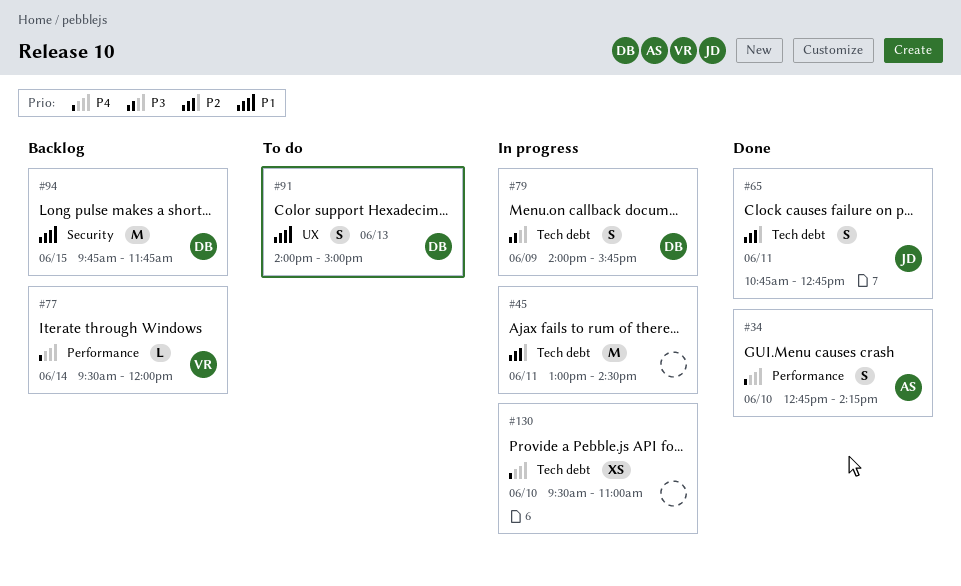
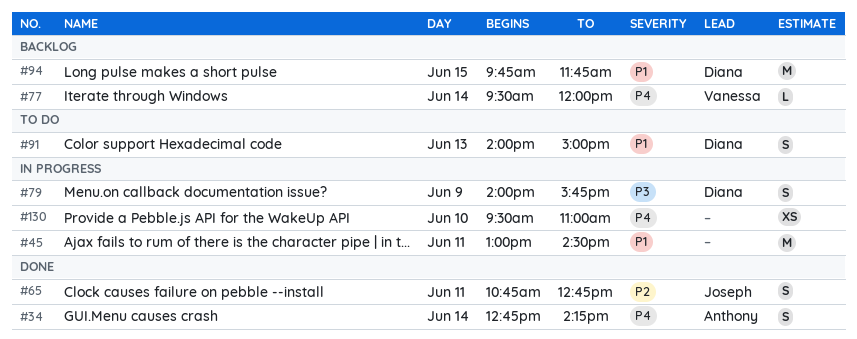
#34, day: Jun 10 -> Jun 14
#45, priority: P2 -> P1

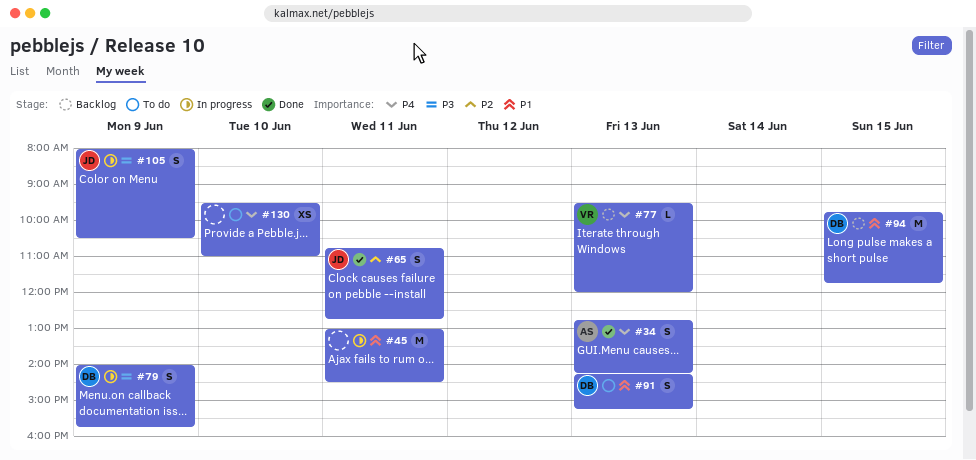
#34, day: Jun 14 -> Jun 13
#77, day: Jun 14 -> Jun 13
#91, begins: 14:00 -> 14:15
#91, ends: 15:00 -> 15:15
#105: none -> present
#130, status: In progress -> To do

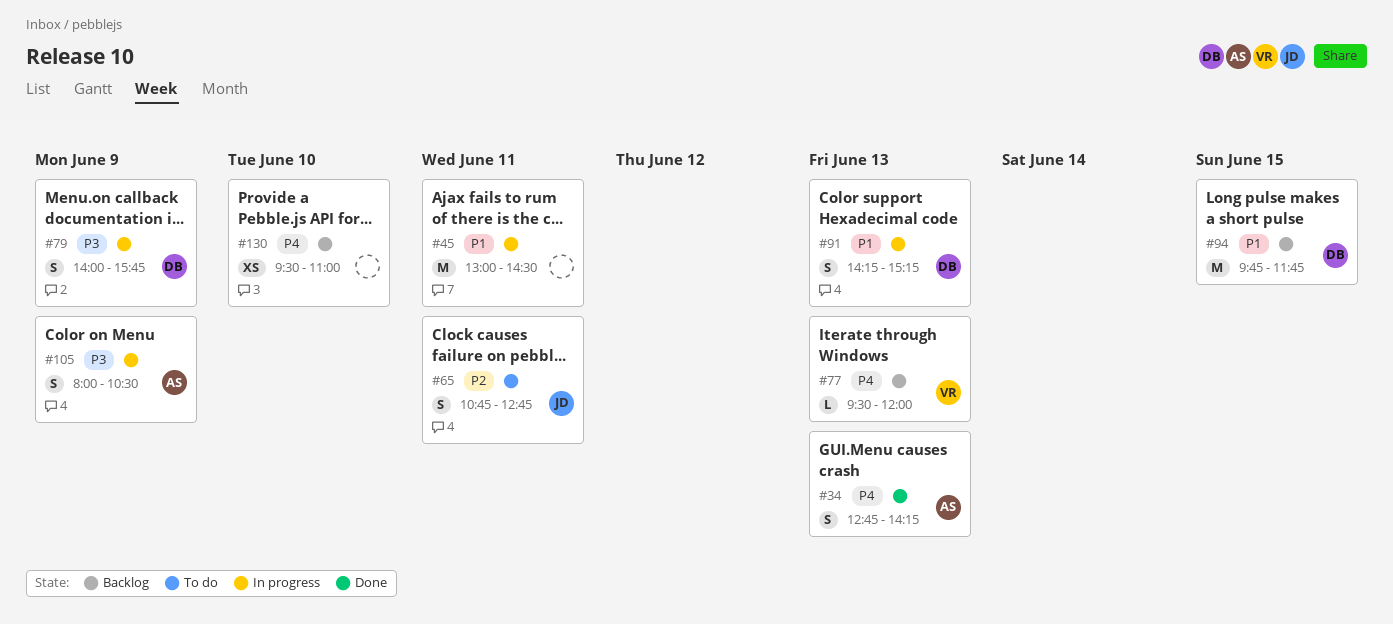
#65, status: Done -> To do
#91, status: To do -> In progress
#105, owner: JD -> AS
#130, status: To do -> Backlog

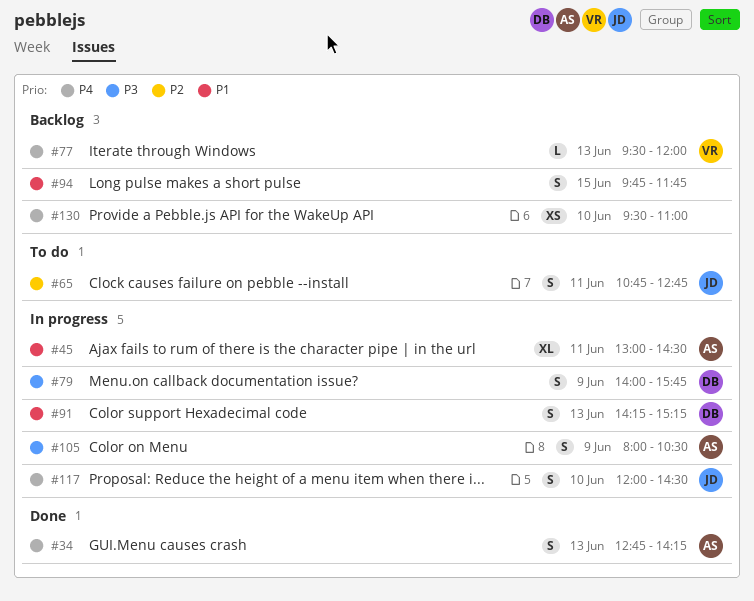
#45, owner: none -> AS
#45, estimate: M -> XL
#94, owner: DB -> none
#94, estimate: M -> S
#117: none -> present

